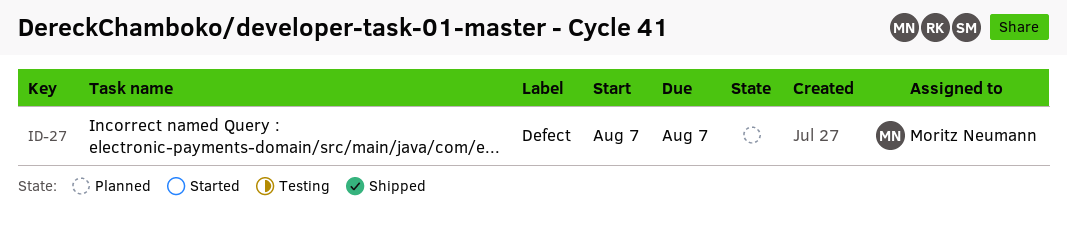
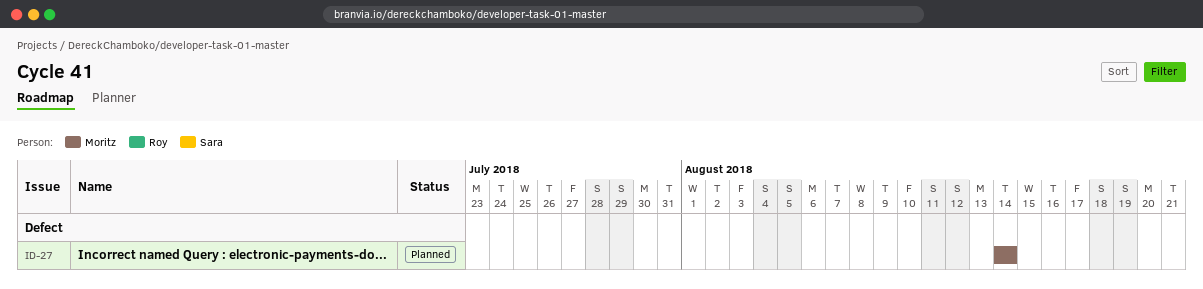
ID-27, start: Aug 7 -> Aug 14
ID-27, due: Aug 7 -> Aug 14

